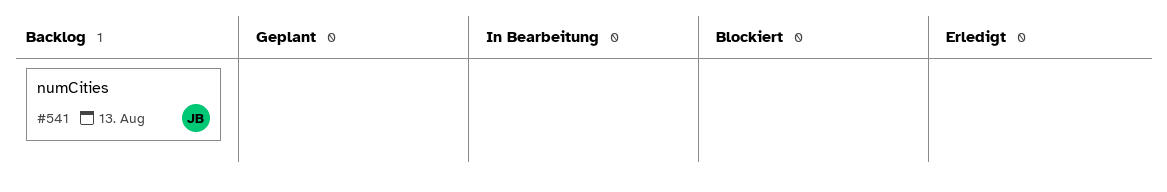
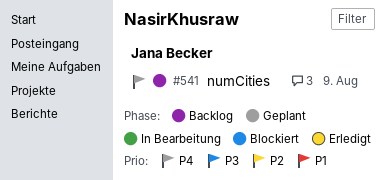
#541, due: Aug 13 -> Aug 9

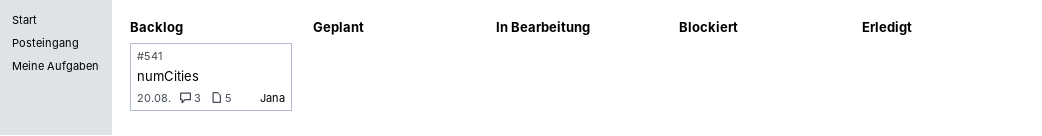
#541, due: Aug 9 -> Aug 20

